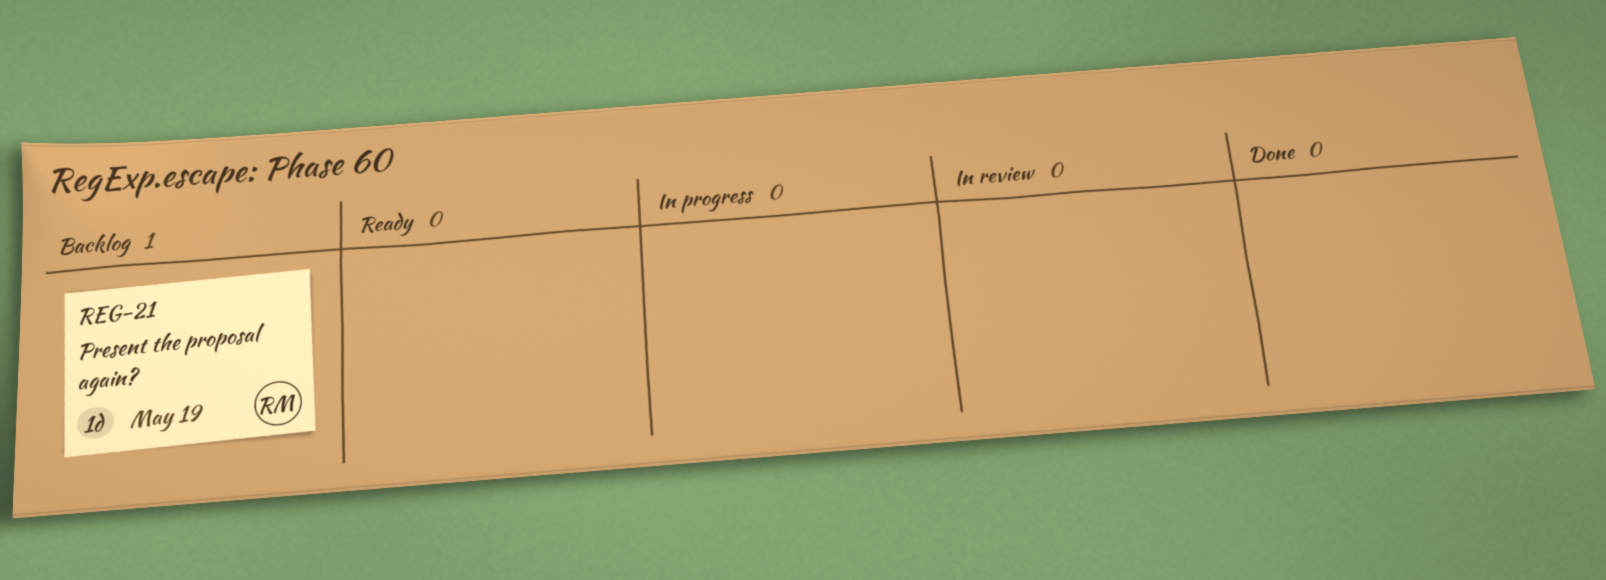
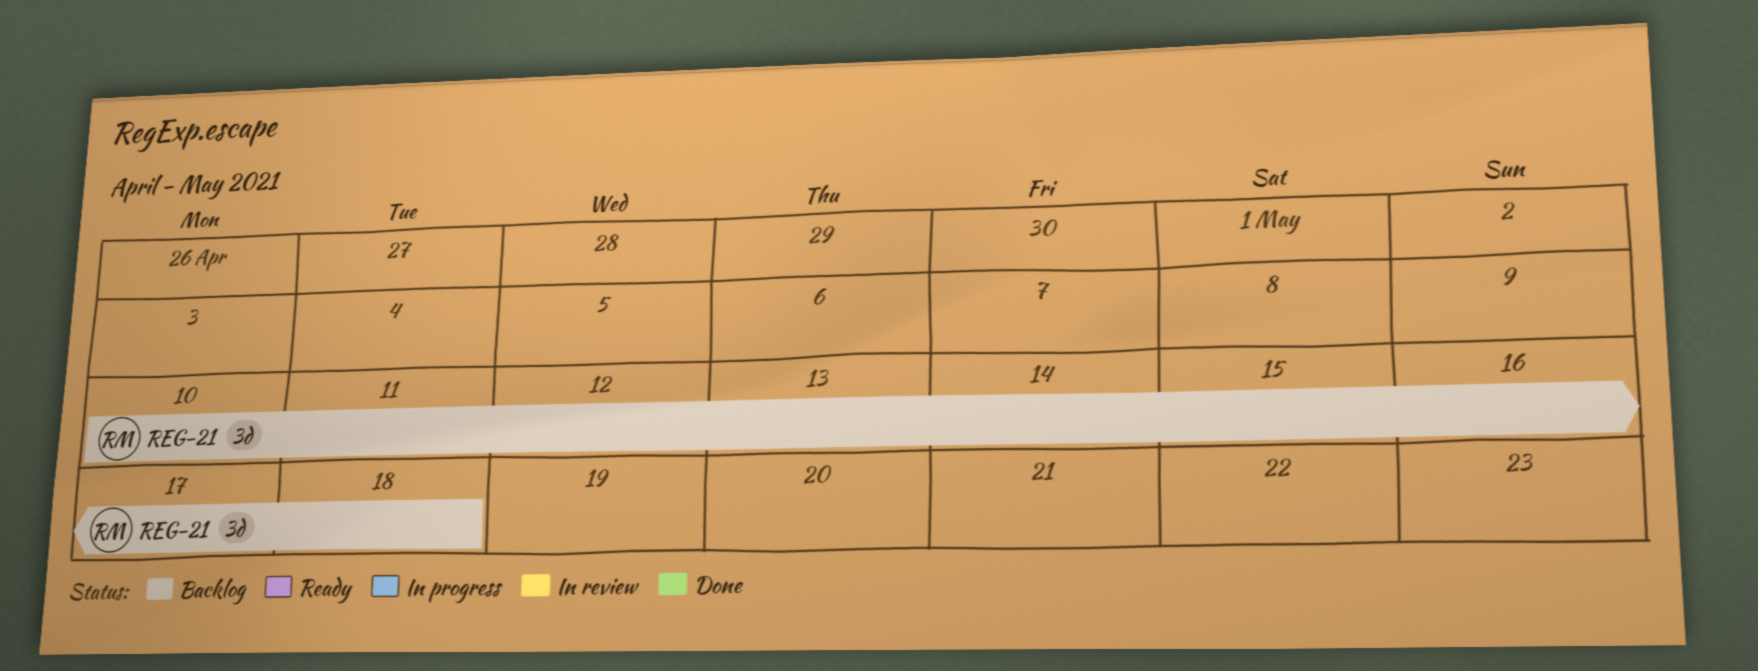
REG-21, estimate: 1d -> 3d
REG-21, due: May 19 -> May 18

